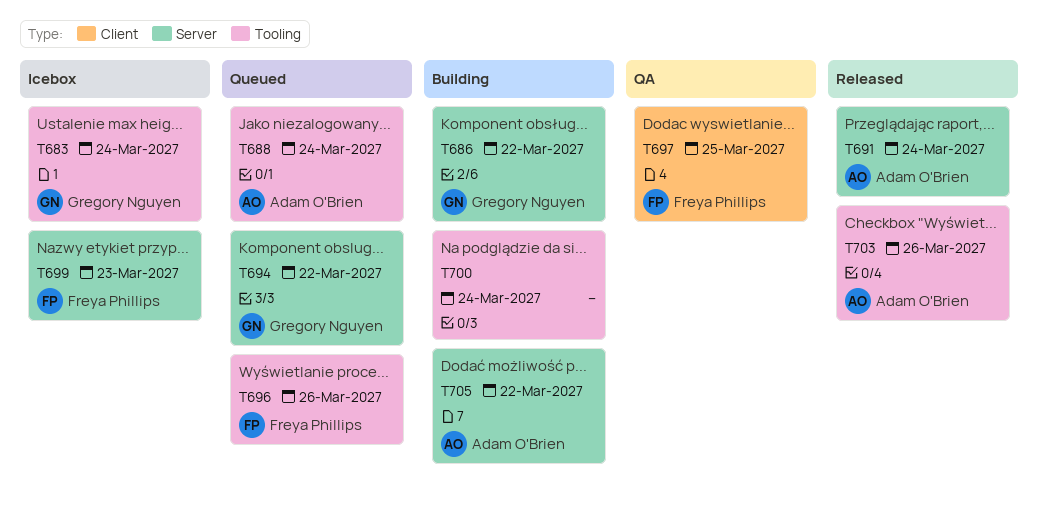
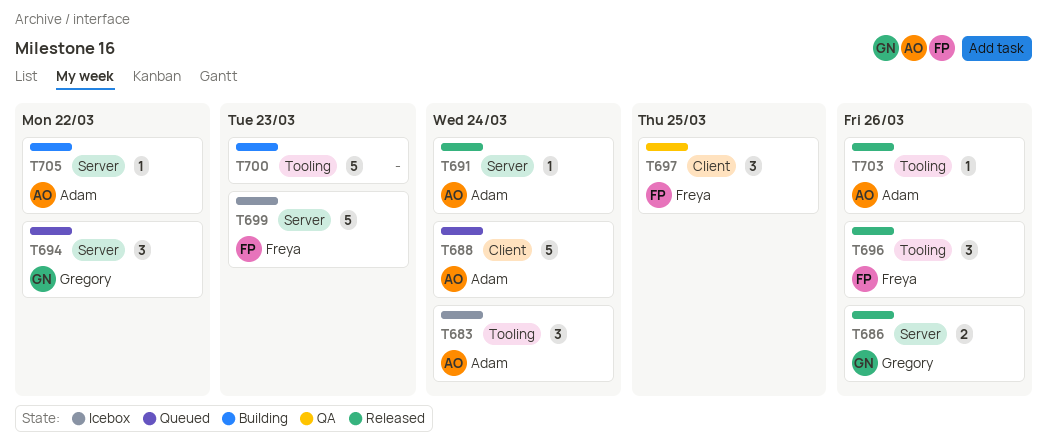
T683, owner: Gregory Nguyen -> Adam O'Brien
T686, status: Building -> Released
T686, due: Mar 22 -> Mar 26
T688, label: Tooling -> Client
T696, status: Queued -> Released
T700, due: Mar 24 -> Mar 23

